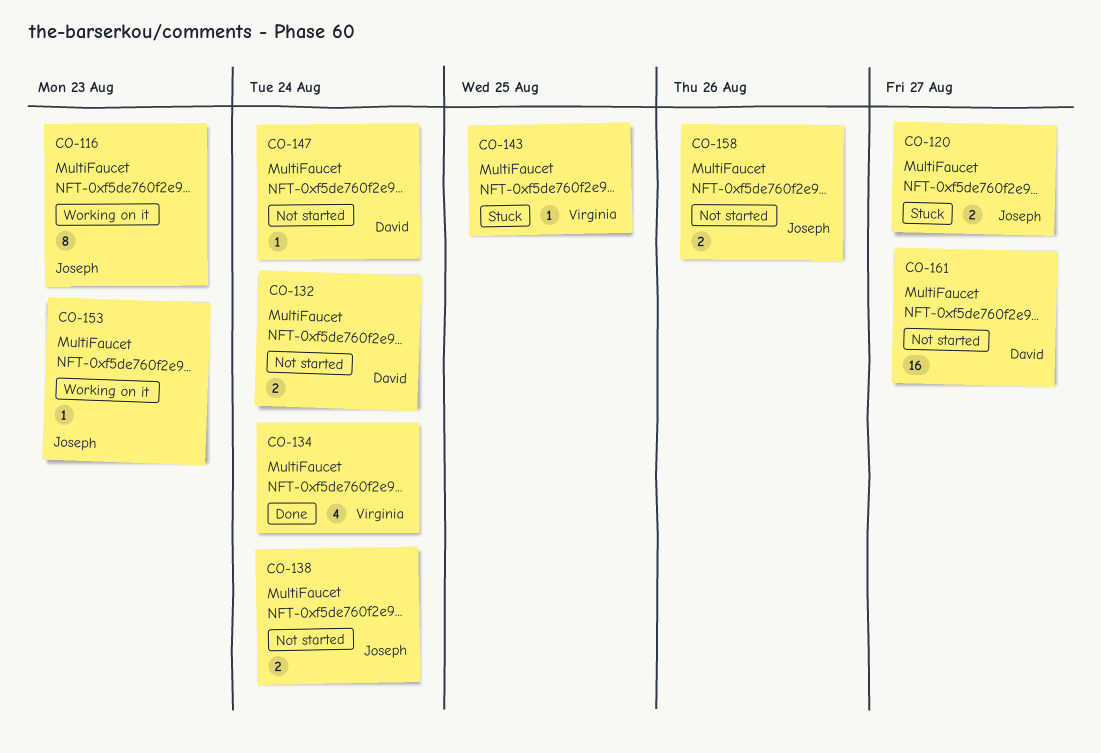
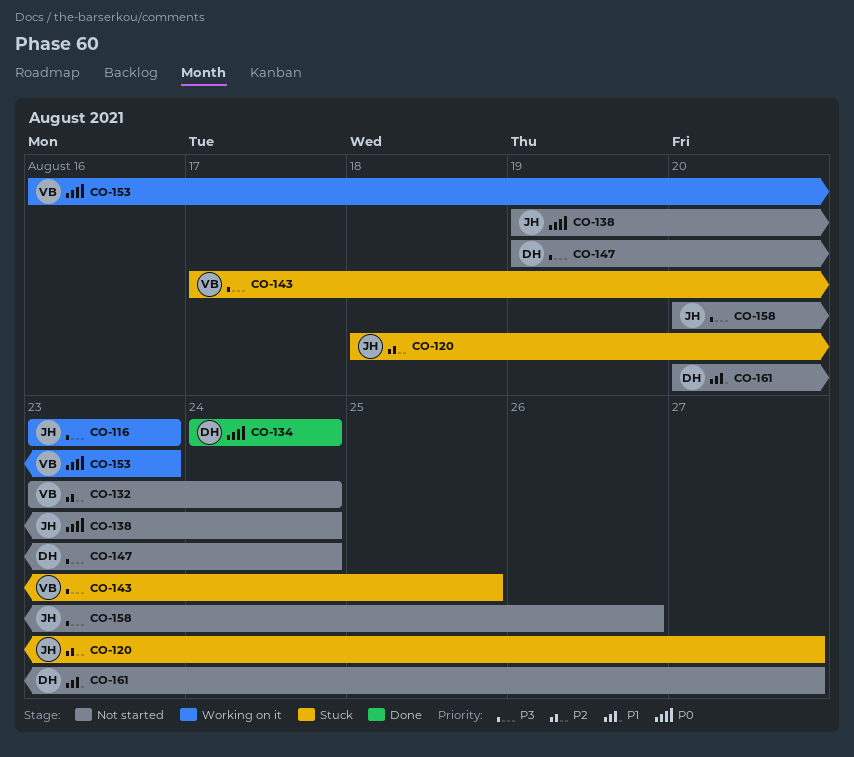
CO-132, owner: David -> Virginia
CO-134, owner: Virginia -> David
CO-153, owner: Joseph -> Virginia

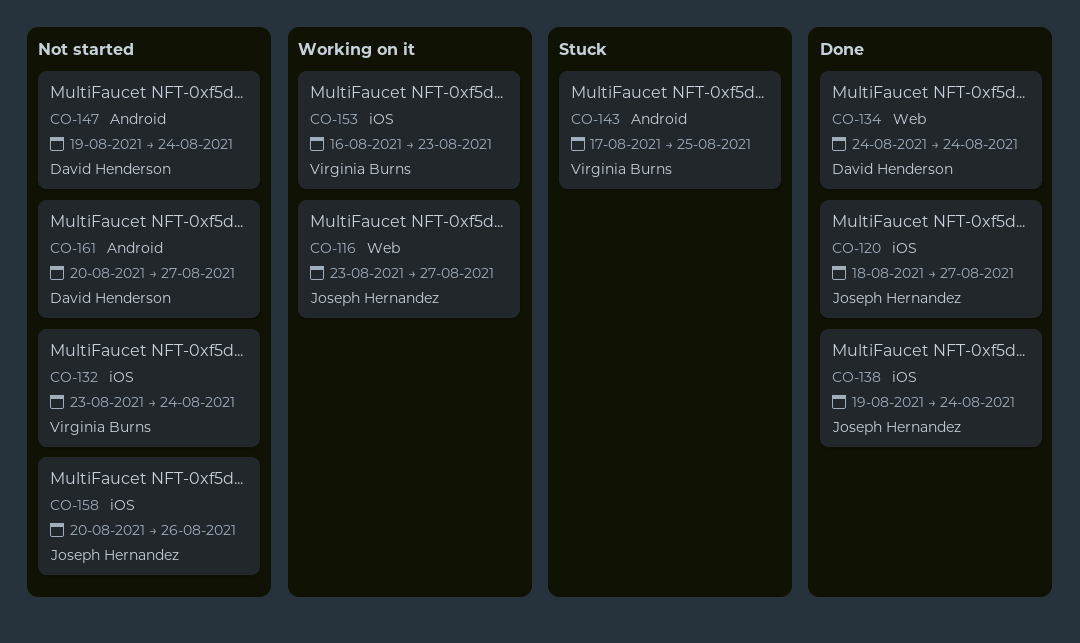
CO-116, due: Aug 23 -> Aug 27
CO-120, status: Stuck -> Done
CO-138, status: Not started -> Done

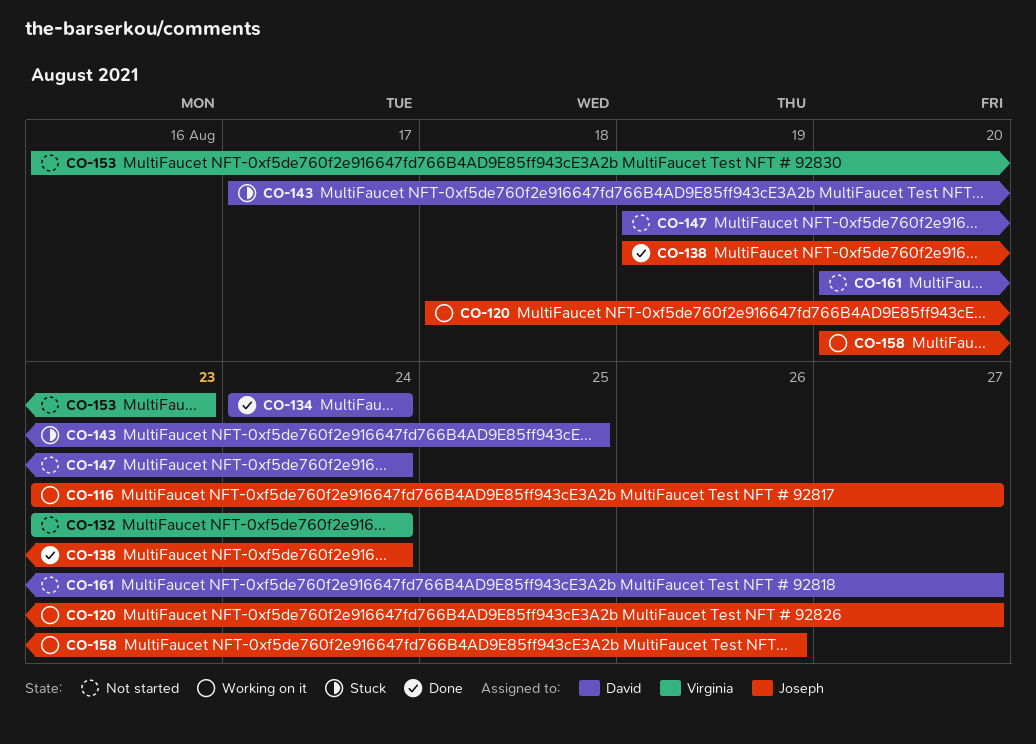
CO-120, status: Done -> Working on it
CO-143, owner: Virginia Burns -> David Henderson
CO-153, status: Working on it -> Not started
CO-158, status: Not started -> Working on it

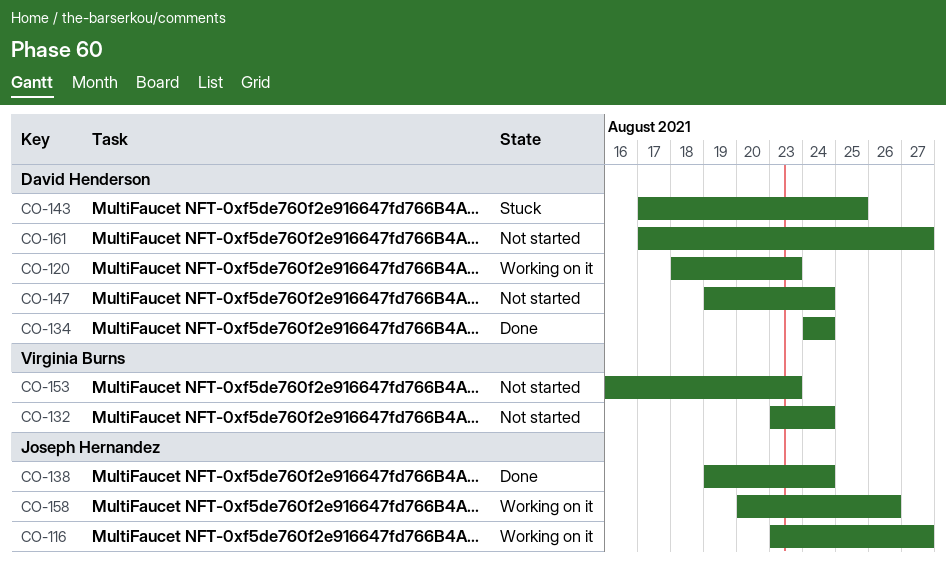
CO-120, owner: Joseph Hernandez -> David Henderson
CO-120, due: Aug 27 -> Aug 23
CO-161, start: Aug 20 -> Aug 17

